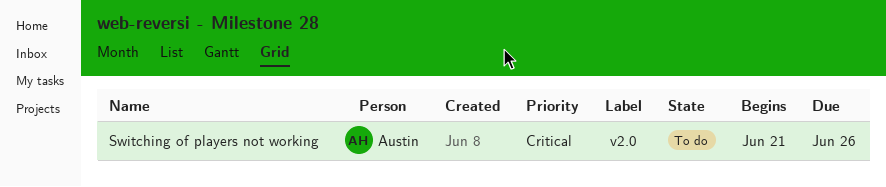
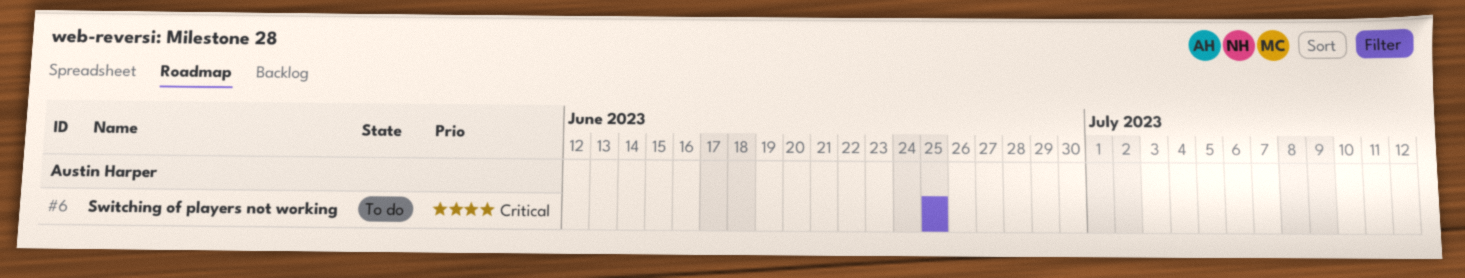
Switching of players not working, start: Jun 21 -> Jun 25
Switching of players not working, due: Jun 26 -> Jun 25

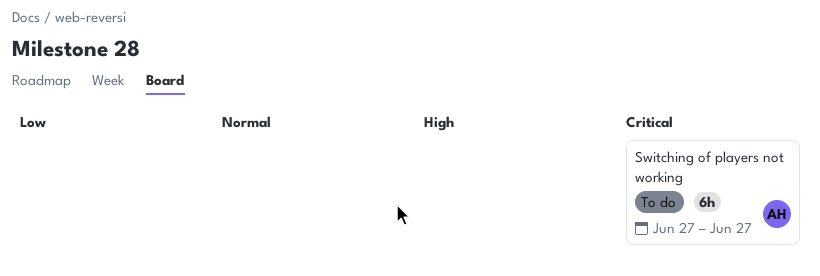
Switching of players not working, start: Jun 25 -> Jun 27
Switching of players not working, due: Jun 25 -> Jun 27

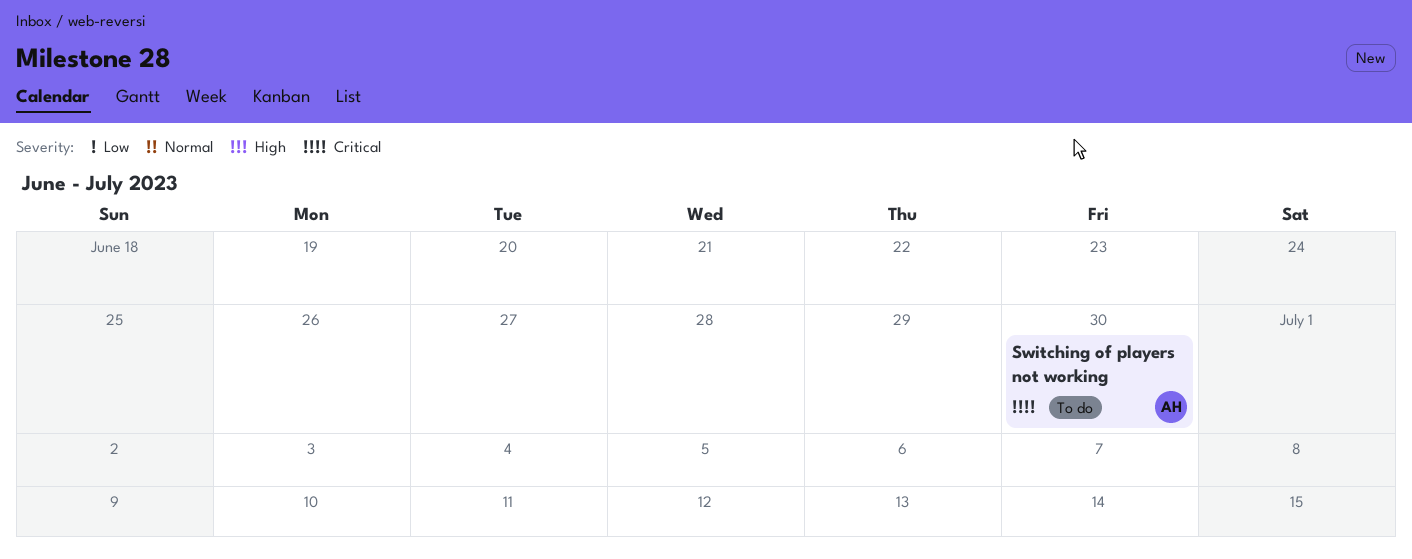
Switching of players not working, due: Jun 27 -> Jun 30

